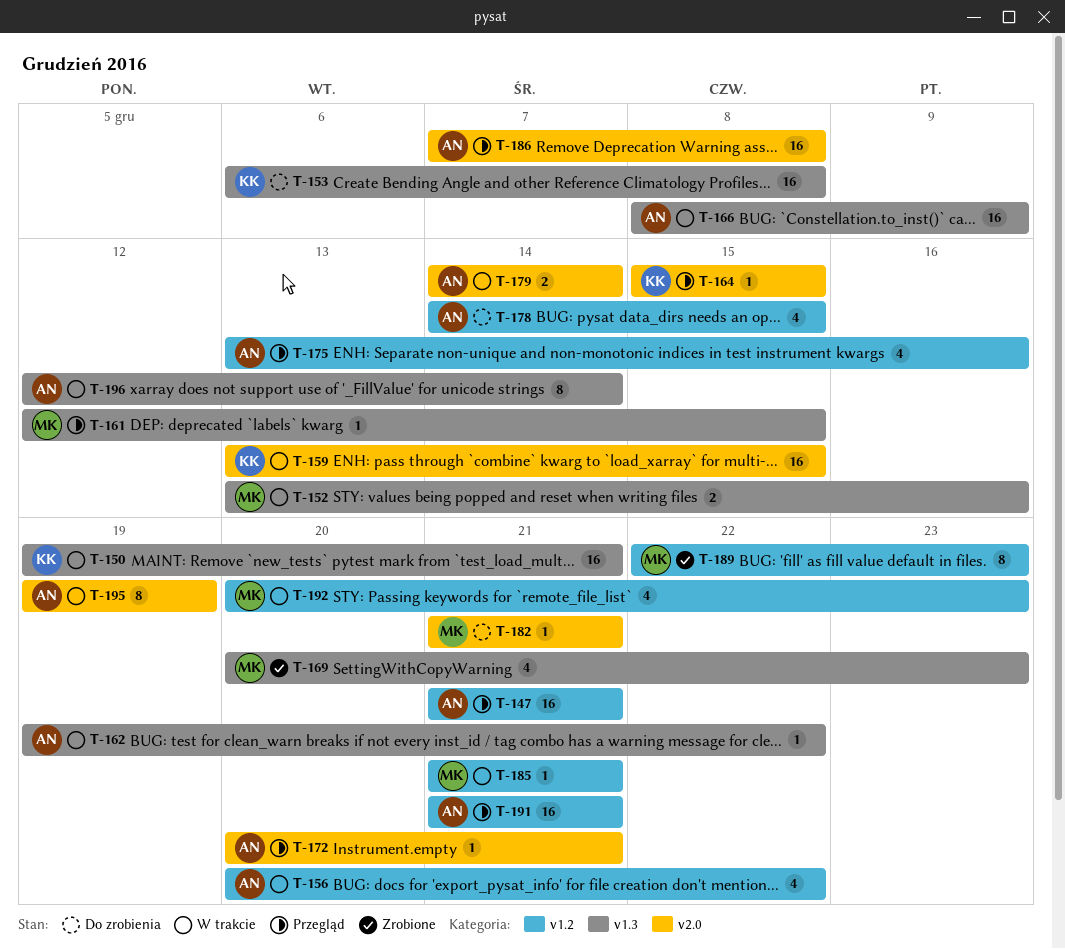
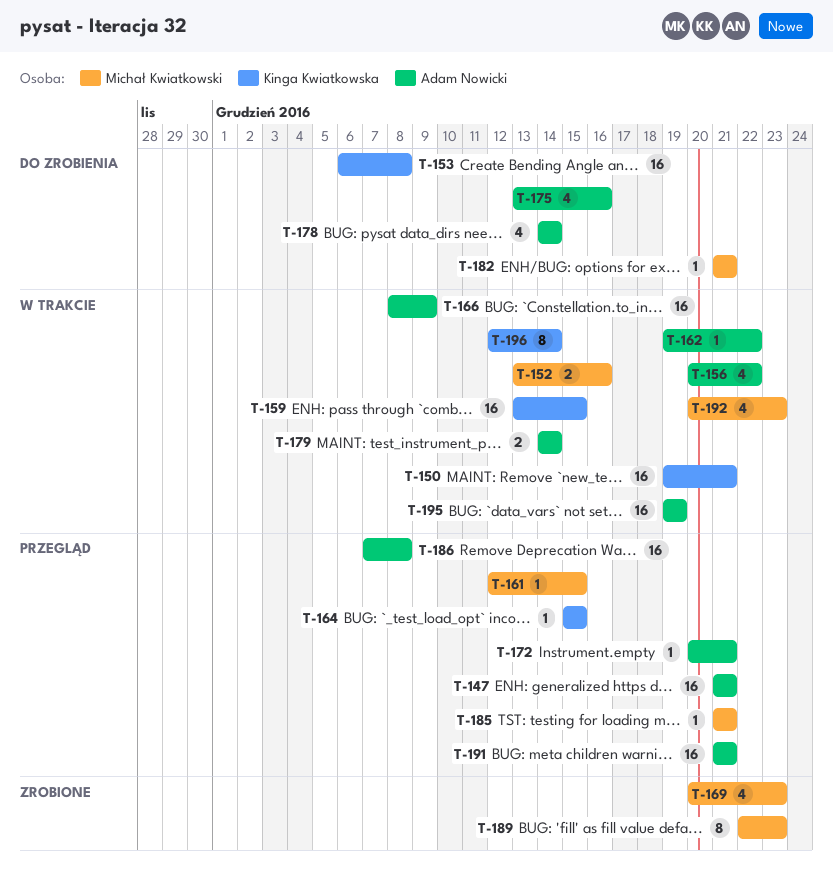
T-175, status: Przegląd -> Do zrobienia
T-178, due: Dec 15 -> Dec 14
T-185, status: W trakcie -> Przegląd
T-195, estimate: 8 -> 16
T-196, owner: Adam Nowicki -> Kinga Kwiatkowska

